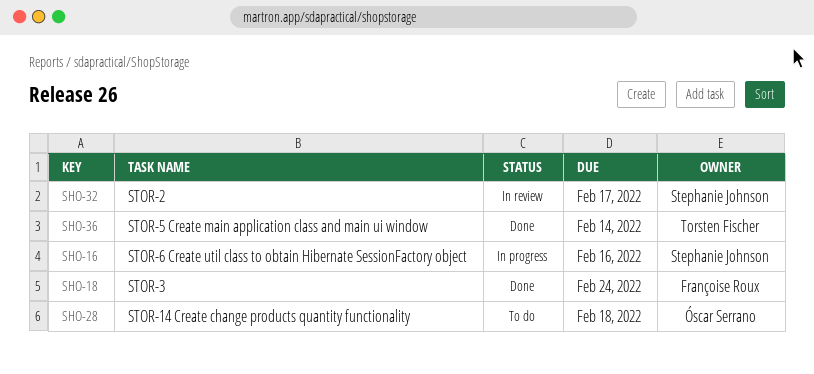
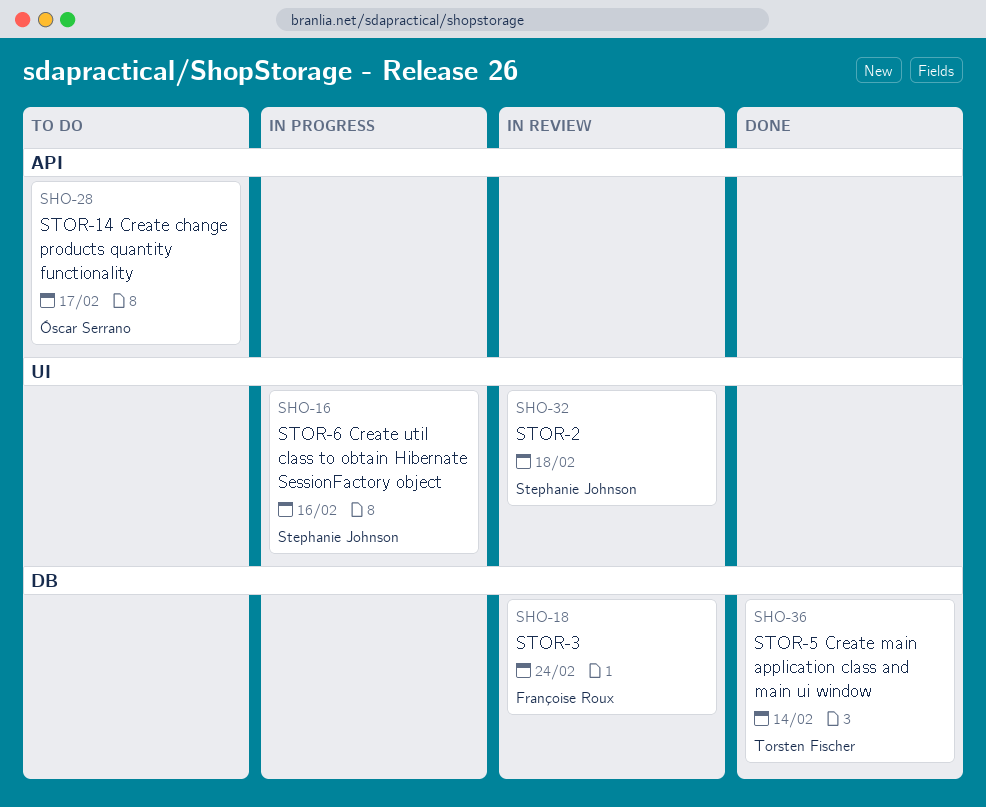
SHO-18, status: Done -> In review
SHO-28, due: Feb 18 -> Feb 17
SHO-32, due: Feb 17 -> Feb 18

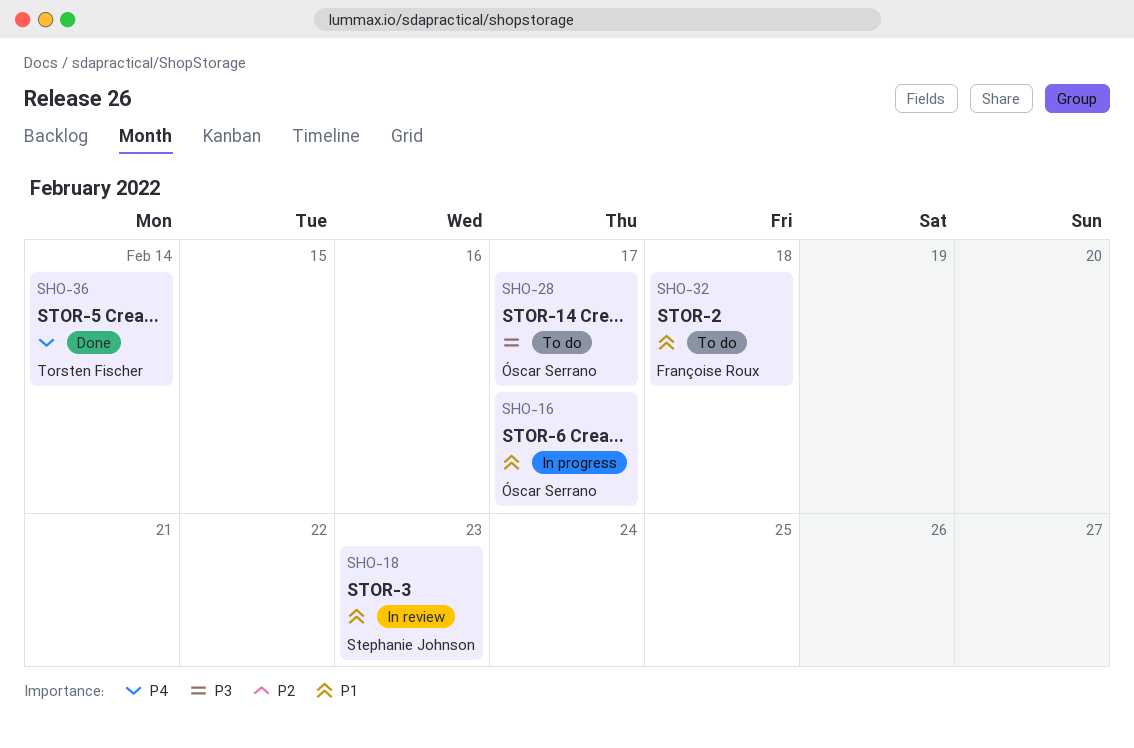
SHO-16, owner: Stephanie Johnson -> Óscar Serrano
SHO-16, due: Feb 16 -> Feb 17
SHO-18, owner: Françoise Roux -> Stephanie Johnson
SHO-18, due: Feb 24 -> Feb 23
SHO-32, status: In review -> To do
SHO-32, owner: Stephanie Johnson -> Françoise Roux

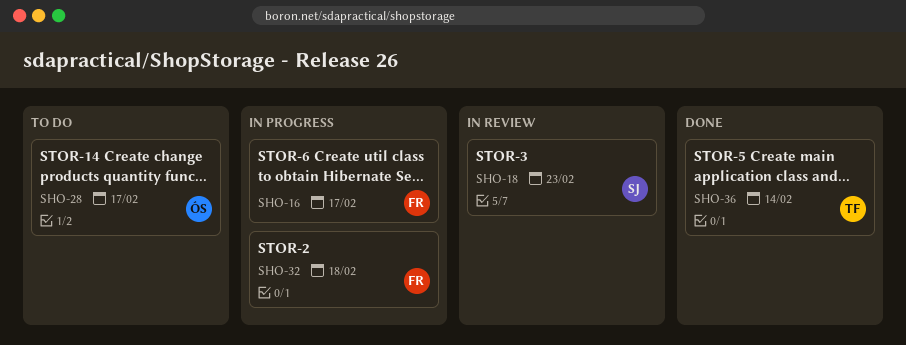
SHO-16, owner: Óscar Serrano -> Françoise Roux
SHO-32, status: To do -> In progress

